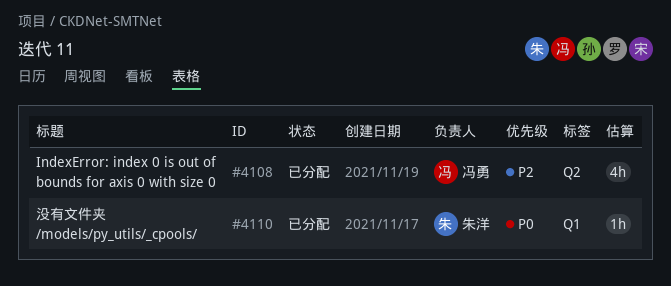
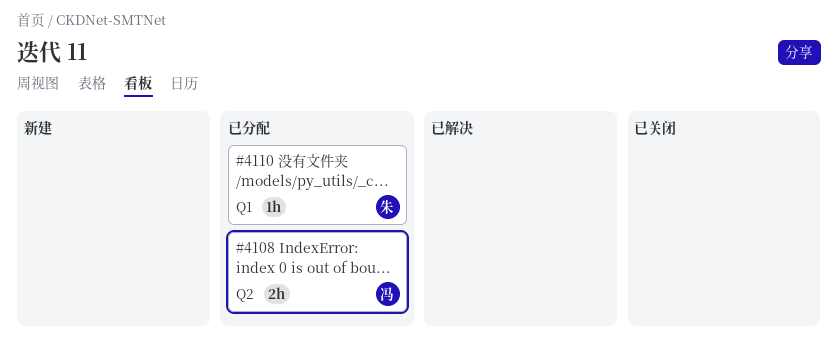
#4108, estimate: 4h -> 2h

